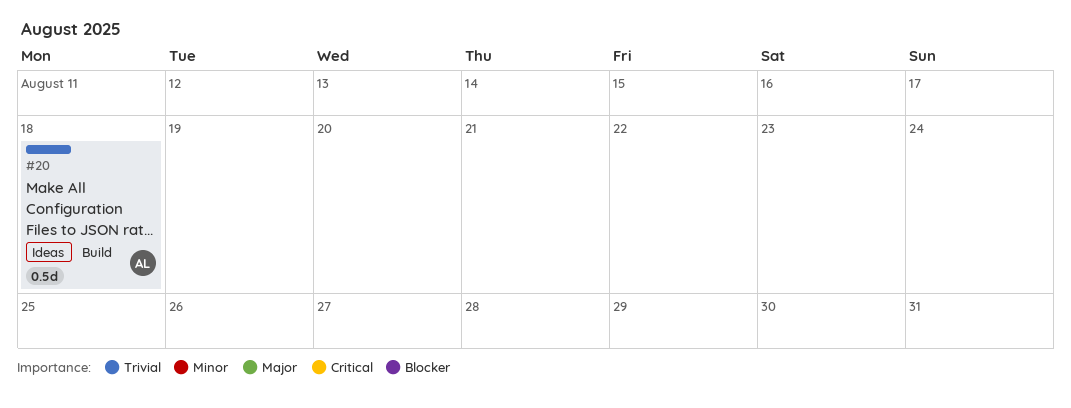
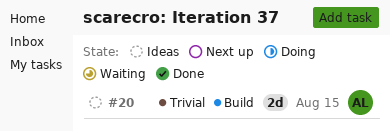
#20, estimate: 0.5d -> 2d
#20, due: Aug 18 -> Aug 15

